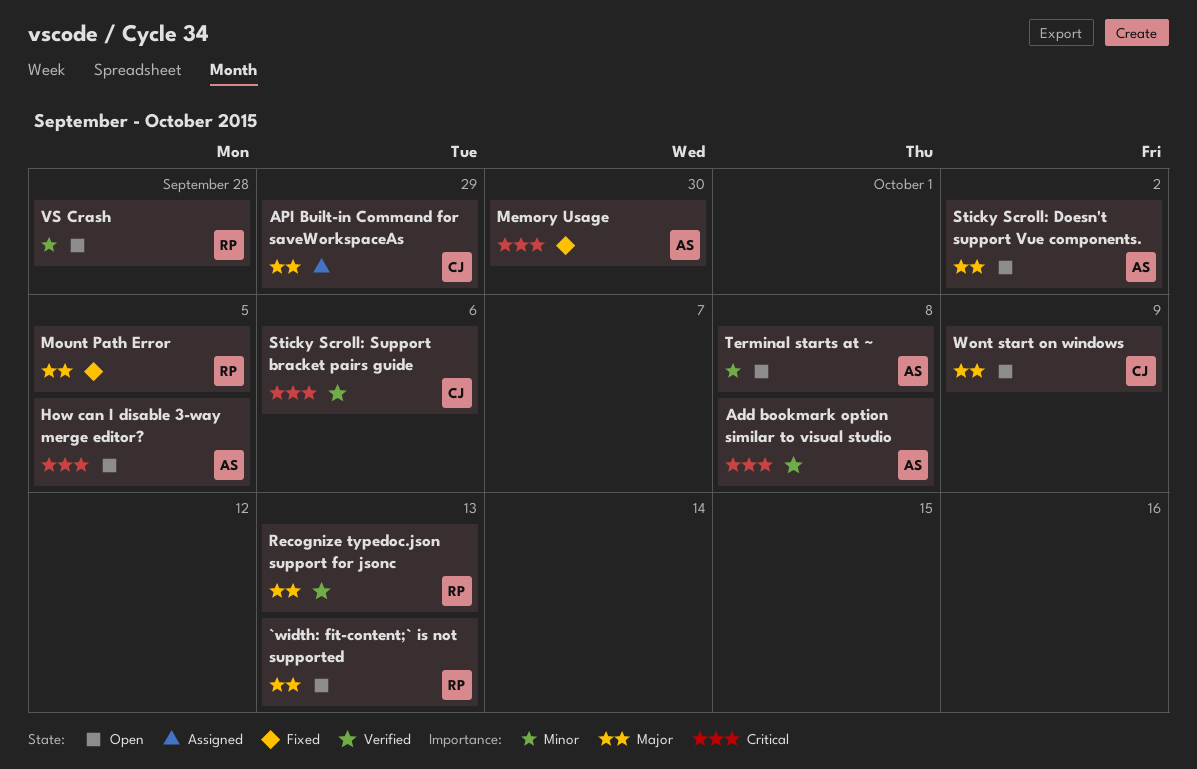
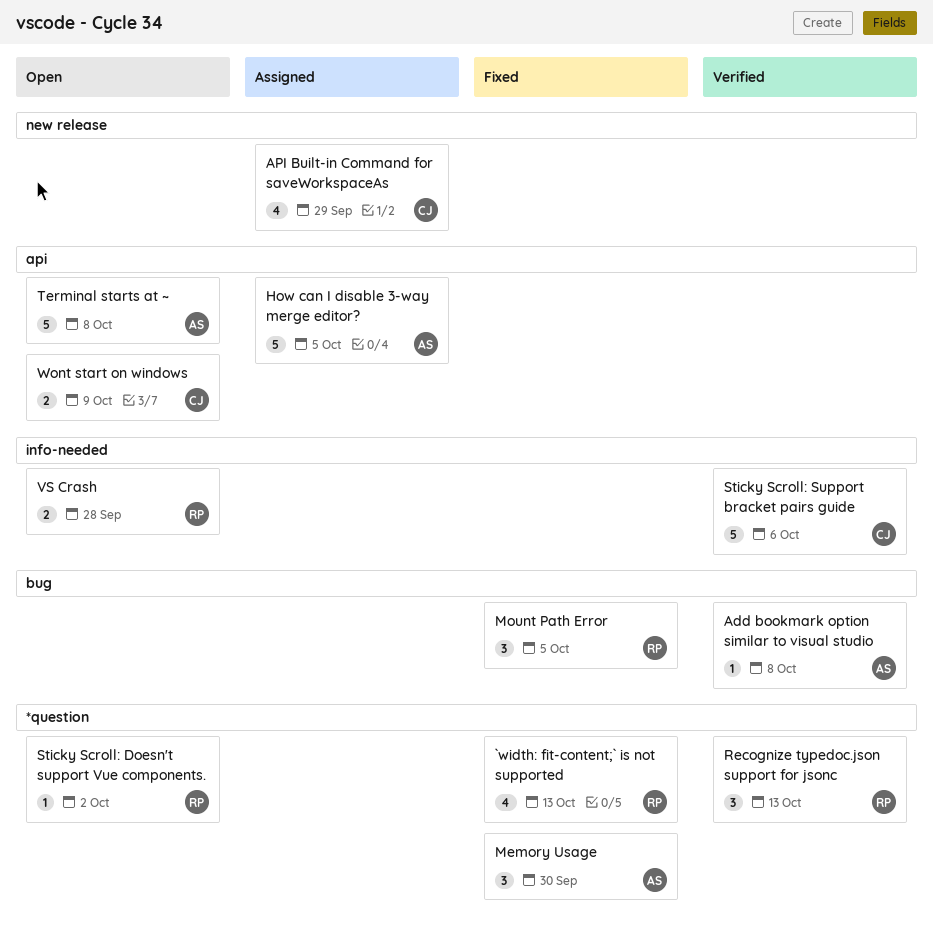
`width: fit-content;` is not supported, status: Open -> Fixed
How can I disable 3-way merge editor?, status: Open -> Assigned
Sticky Scroll: Doesn't support Vue components., owner: AS -> RP

